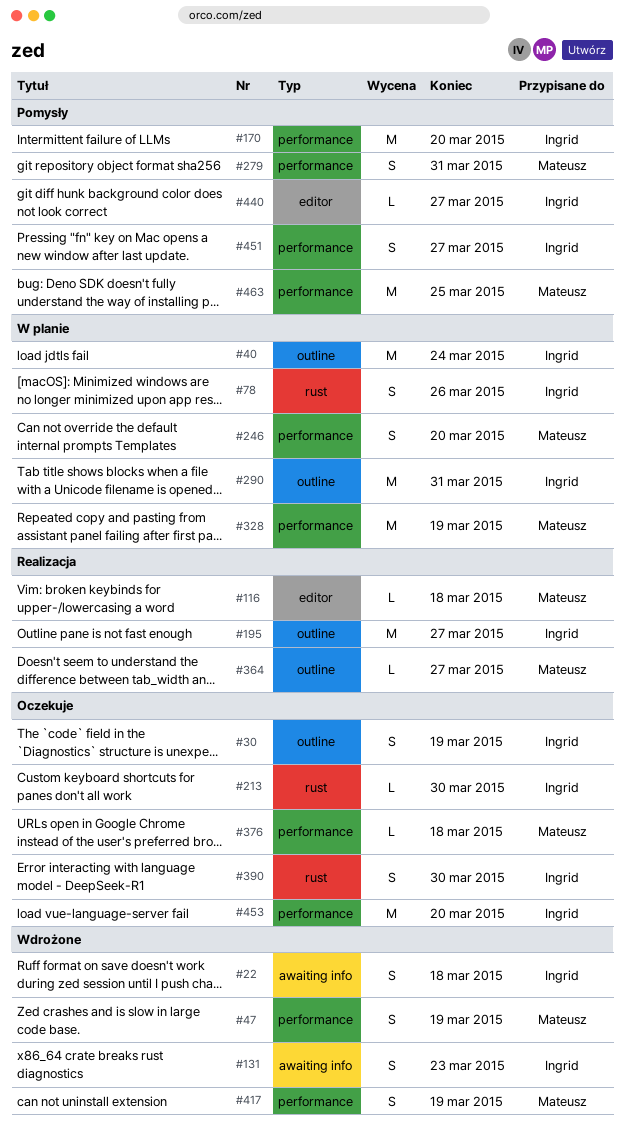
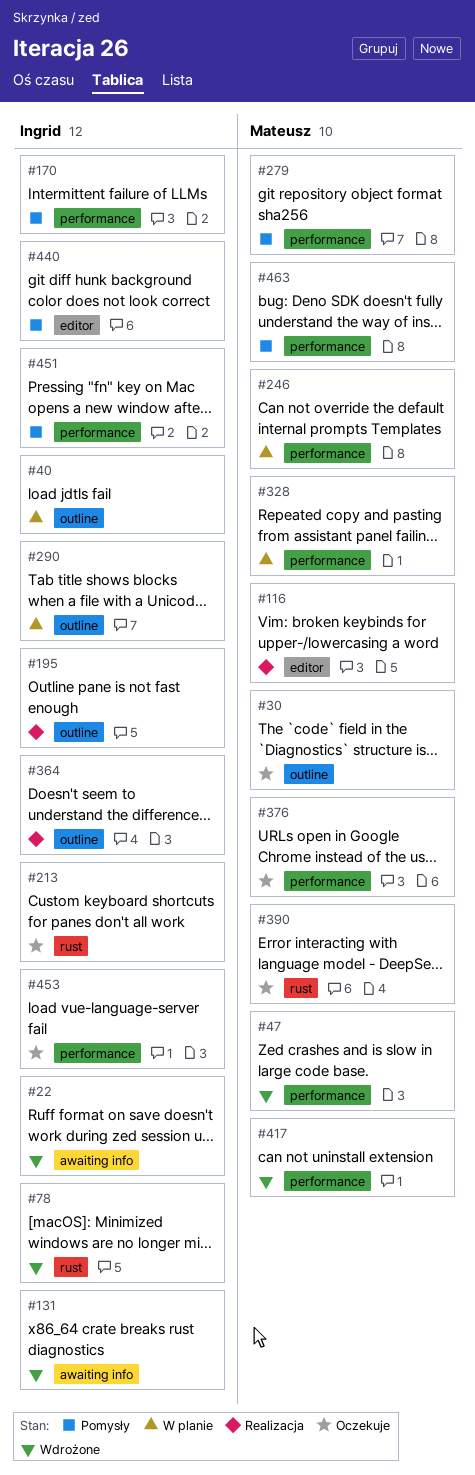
#30, owner: Ingrid -> Mateusz
#78, status: W planie -> Wdrożone
#364, owner: Mateusz -> Ingrid
#390, owner: Ingrid -> Mateusz

